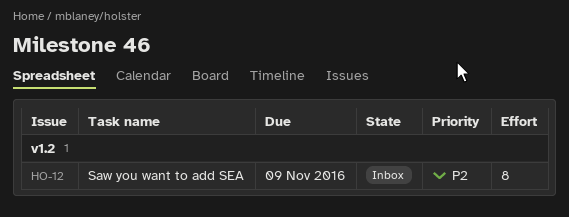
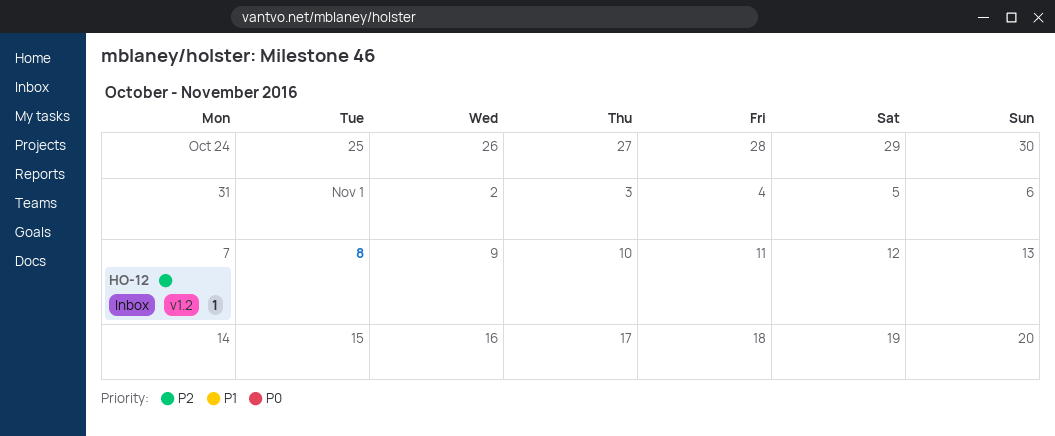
HO-12, estimate: 8 -> 1
HO-12, due: Nov 9 -> Nov 7

